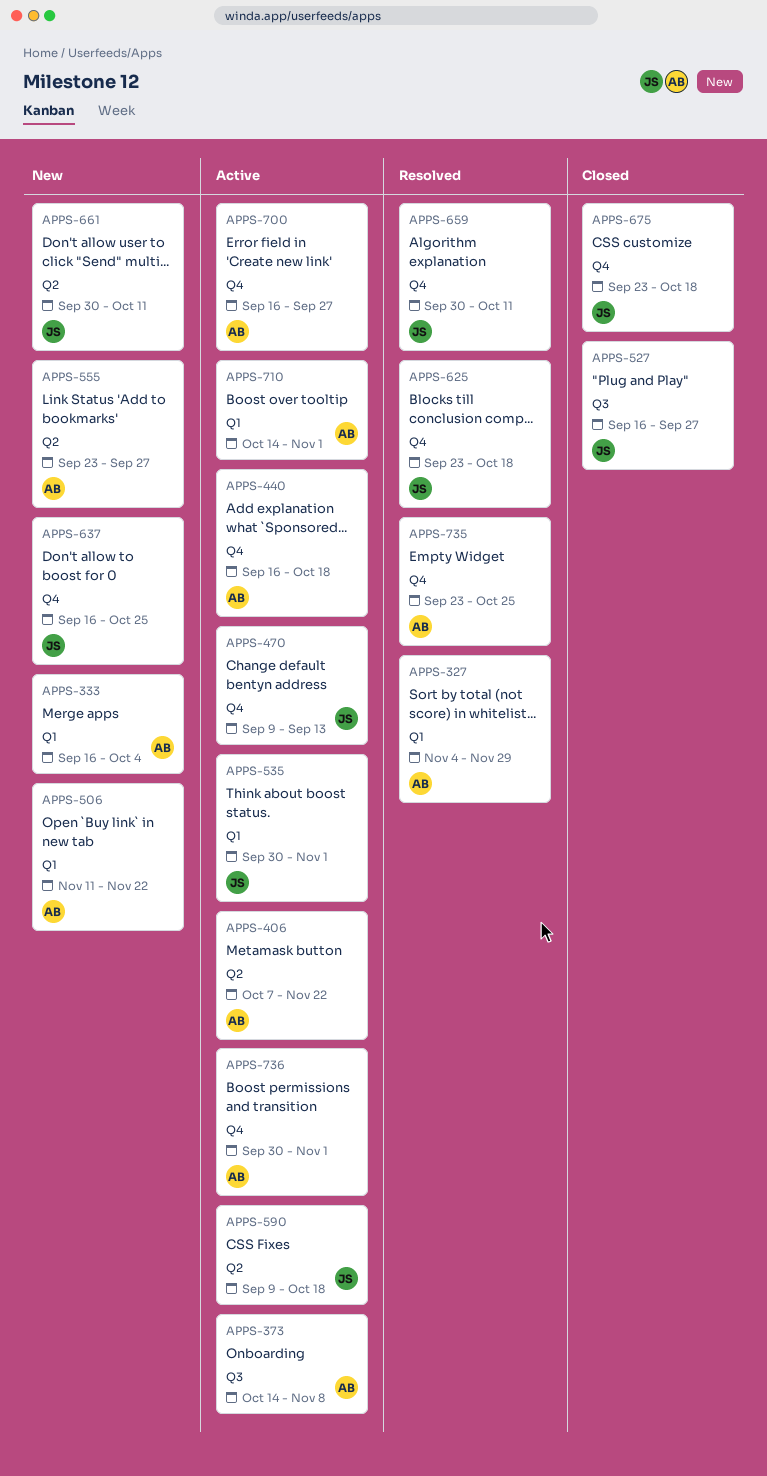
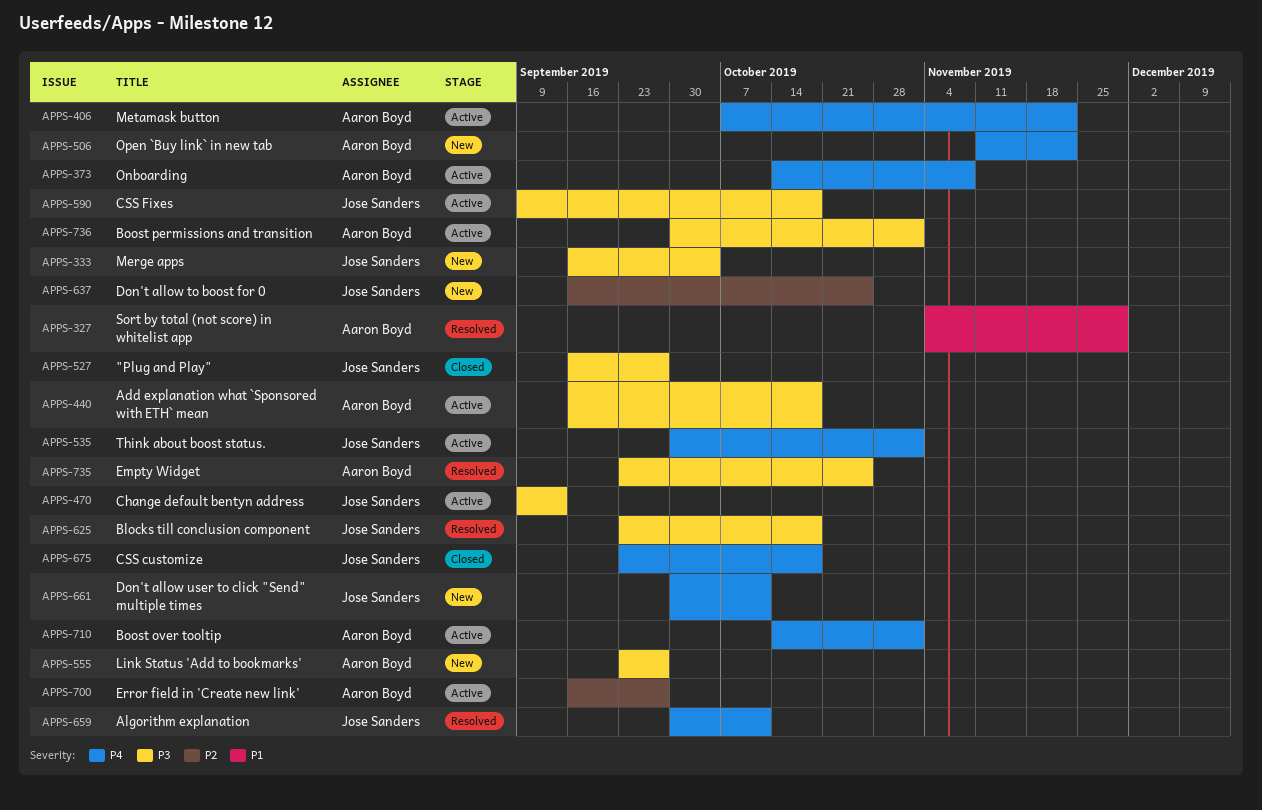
APPS-333, owner: Aaron Boyd -> Jose Sanders

